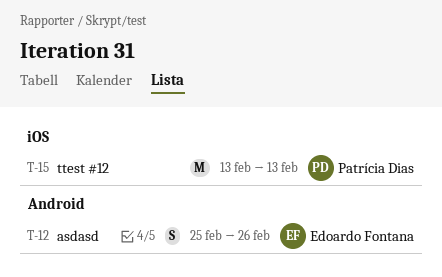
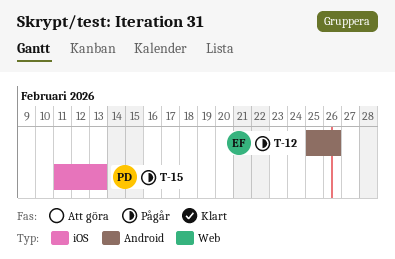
T-15, start: Feb 13 -> Feb 11

